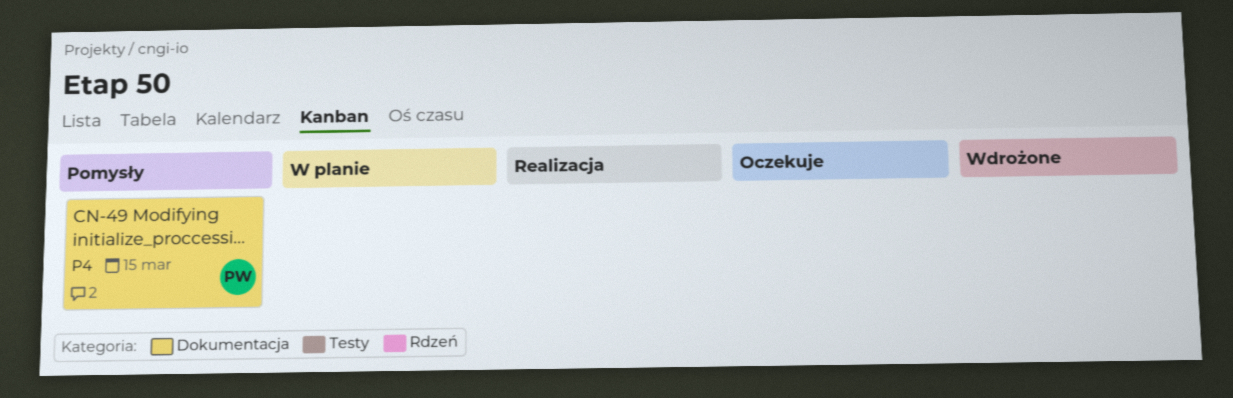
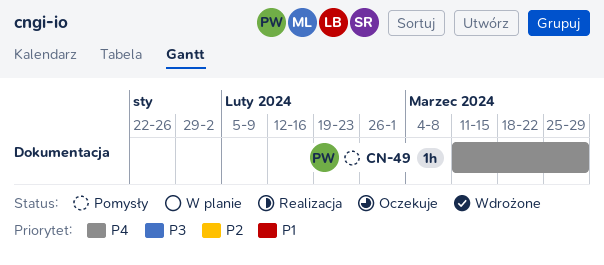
CN-49, due: Mar 15 -> Mar 29

